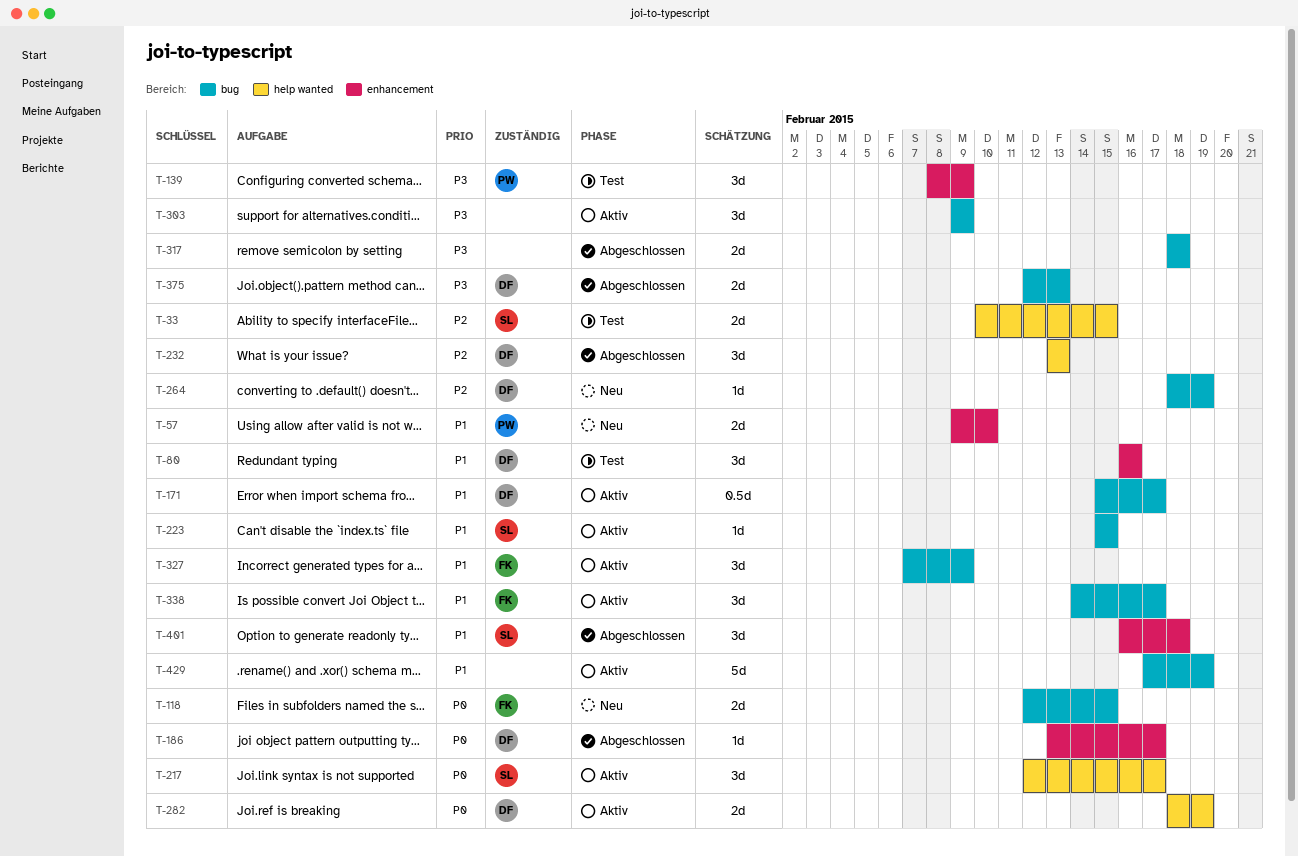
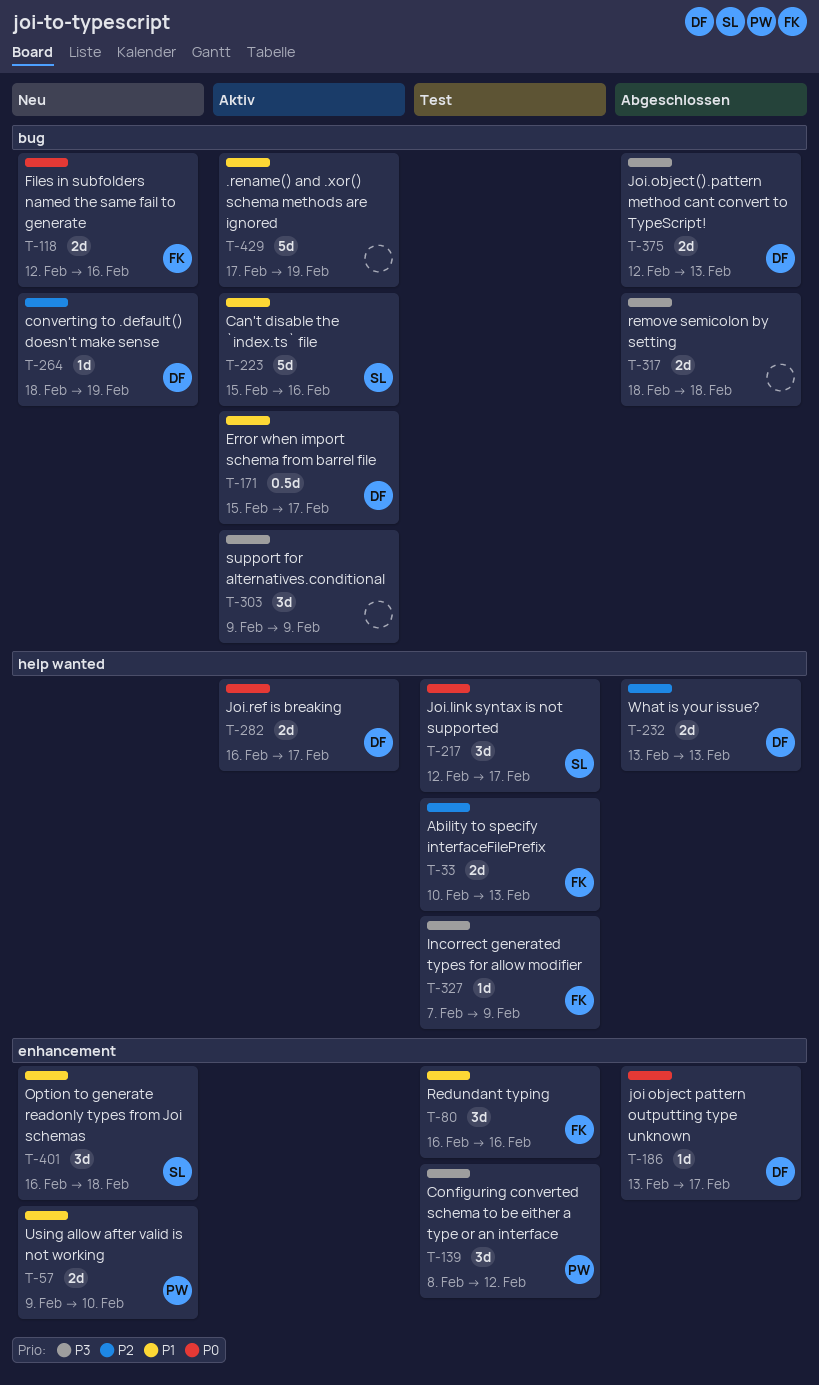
T-33, owner: SL -> FK
T-33, due: Feb 15 -> Feb 13
T-80, owner: DF -> FK
T-118, due: Feb 15 -> Feb 16
T-139, due: Feb 9 -> Feb 12
T-217, status: Aktiv -> Test
T-223, estimate: 1d -> 5d
T-223, due: Feb 15 -> Feb 16
T-232, estimate: 3d -> 2d
T-282, start: Feb 18 -> Feb 16
T-282, due: Feb 19 -> Feb 17
T-327, status: Aktiv -> Test
T-327, priority: P1 -> P3
T-327, label: bug -> help wanted
T-327, estimate: 3d -> 1d
T-338: present -> none
T-401, status: Abgeschlossen -> Neu

